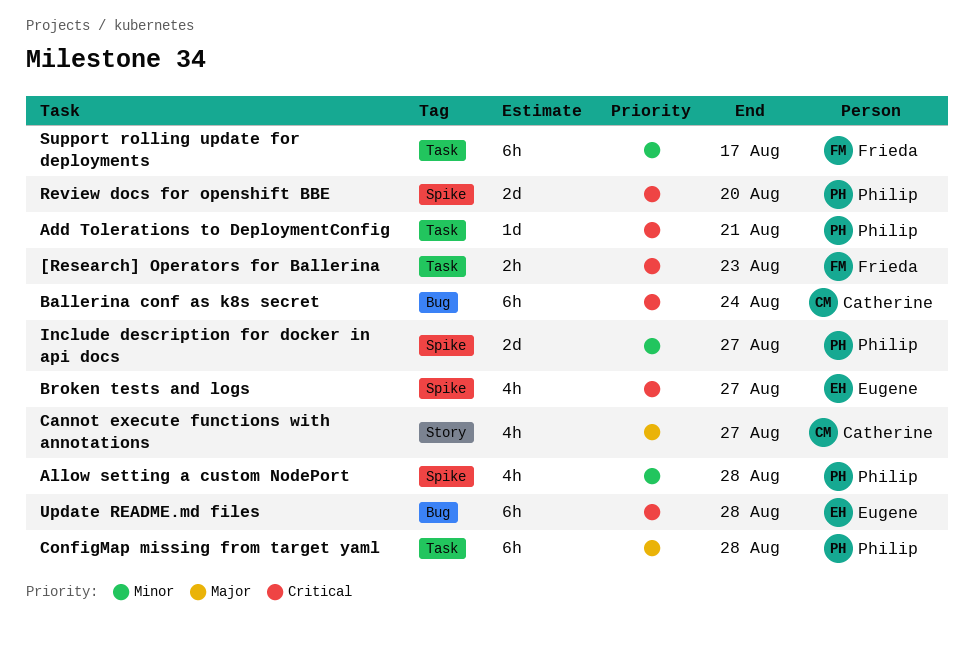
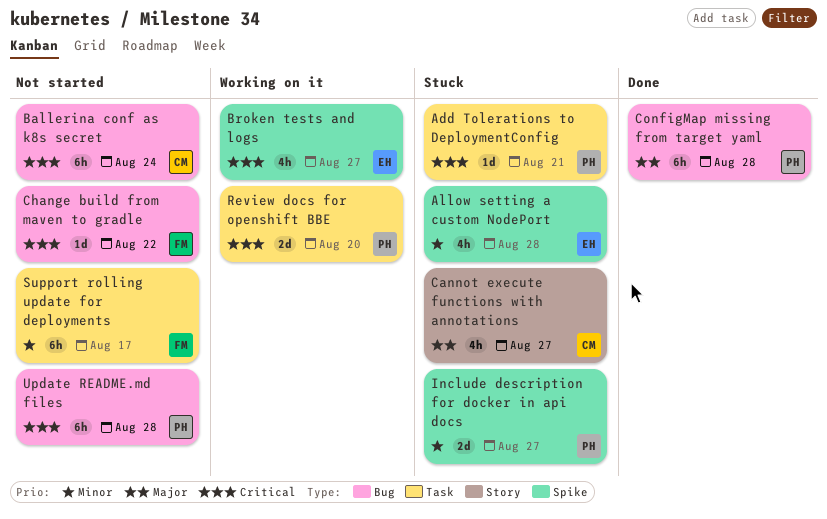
[Research] Operators for Ballerina: present -> none
Allow setting a custom NodePort, owner: Philip -> Eugene
Change build from maven to gradle: none -> present
ConfigMap missing from target yaml, label: Task -> Bug
Review docs for openshift BBE, label: Spike -> Task
Update README.md files, owner: Eugene -> Philip

